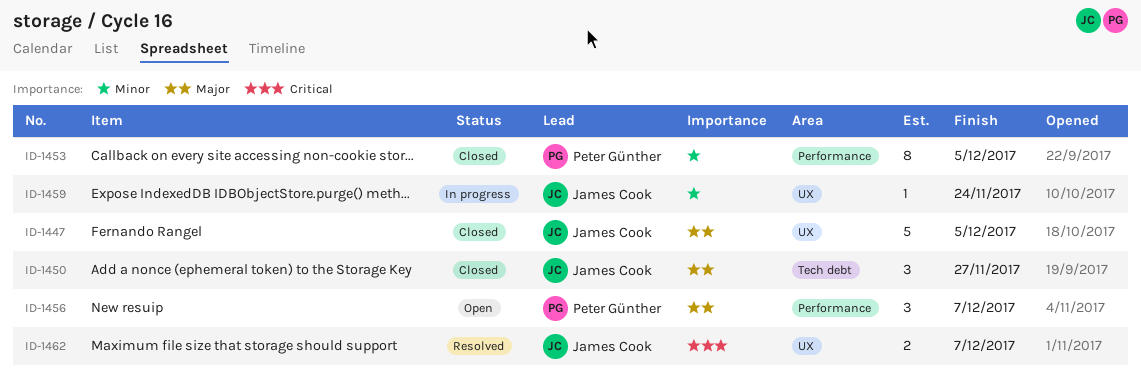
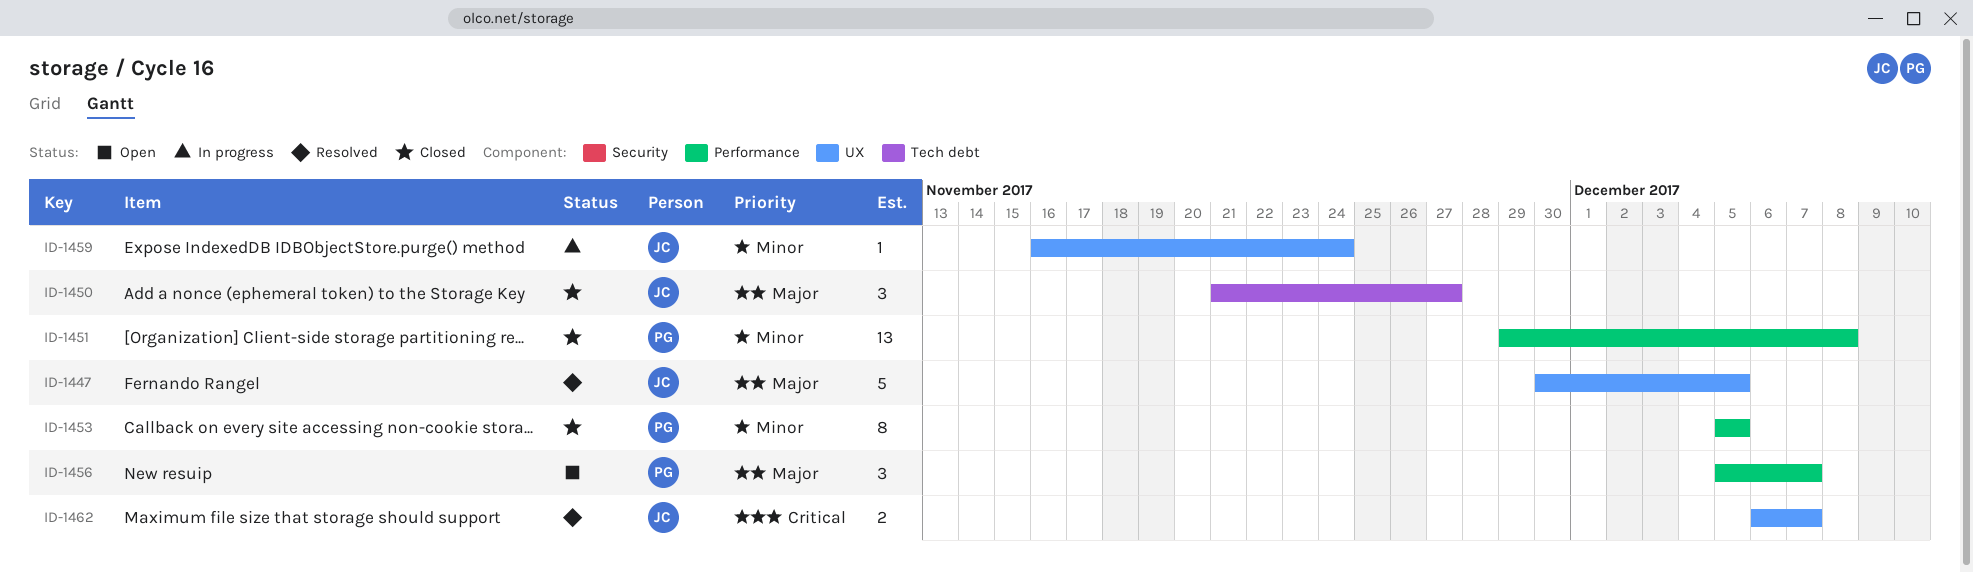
ID-1447, status: Closed -> Resolved
ID-1451: none -> present

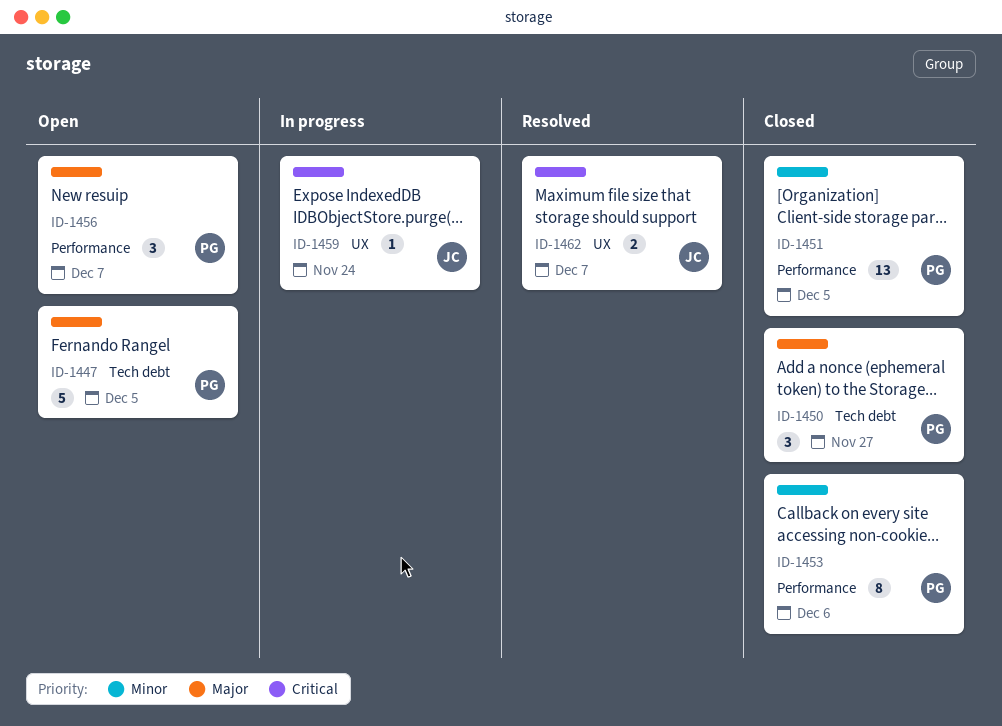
ID-1447, status: Resolved -> Open
ID-1447, owner: JC -> PG
ID-1447, label: UX -> Tech debt
ID-1450, owner: JC -> PG
ID-1451, due: Dec 8 -> Dec 5
ID-1453, due: Dec 5 -> Dec 6
ID-1459, priority: Minor -> Critical

